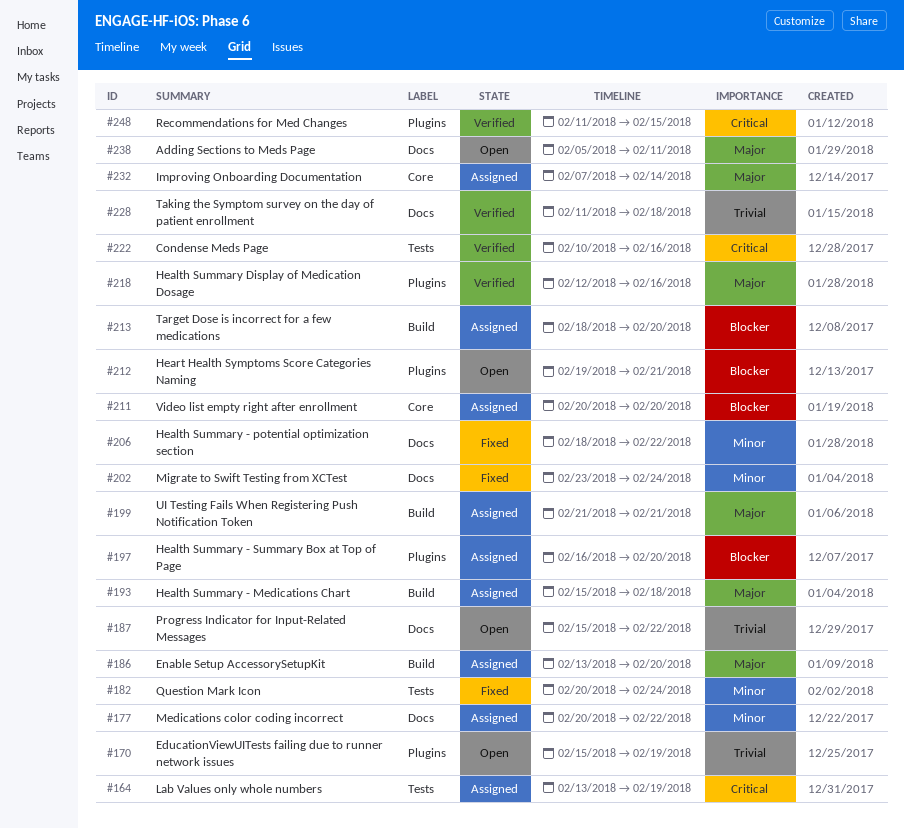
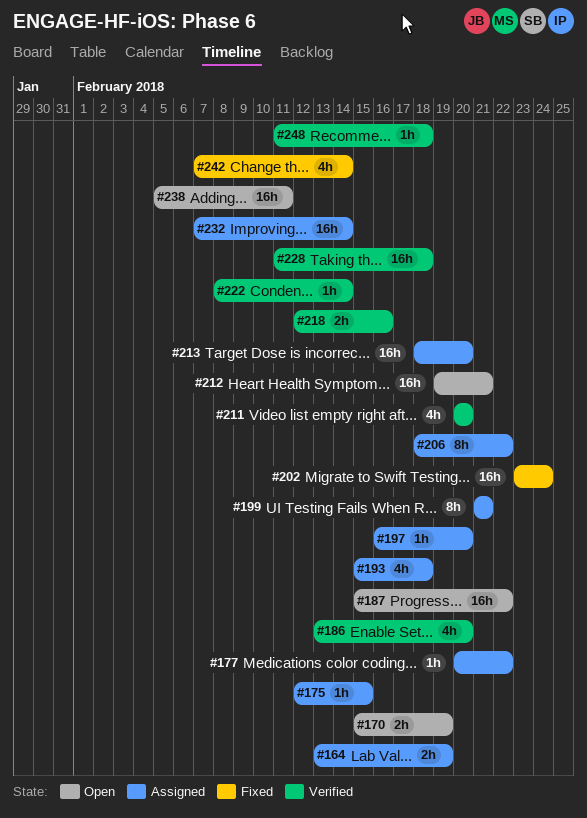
#175: none -> present
#182: present -> none
#186, status: Assigned -> Verified
#206, status: Fixed -> Assigned
#211, status: Assigned -> Verified
#222, start: Feb 10 -> Feb 8
#222, due: Feb 16 -> Feb 14
#242: none -> present
#248, due: Feb 15 -> Feb 18

